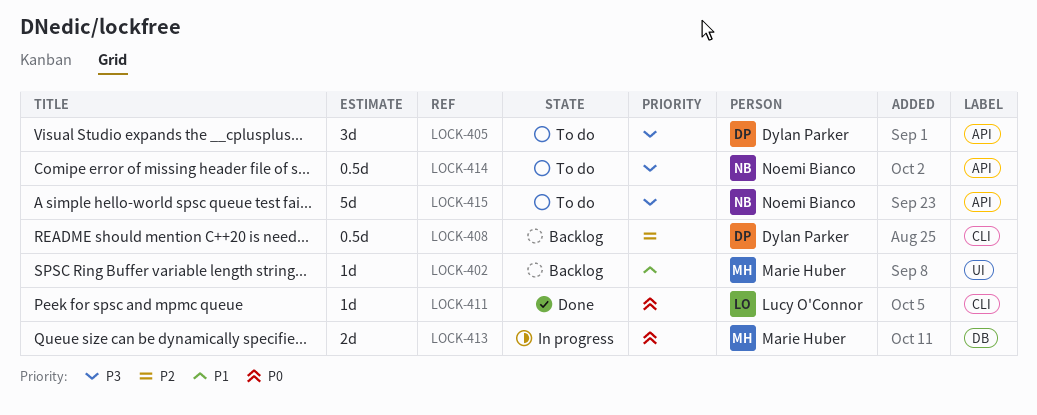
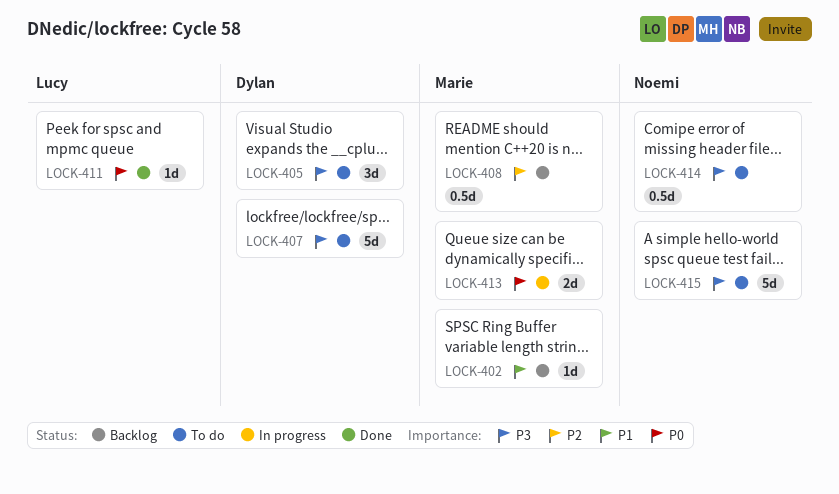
LOCK-407: none -> present
LOCK-408, owner: Dylan Parker -> Marie Huber

